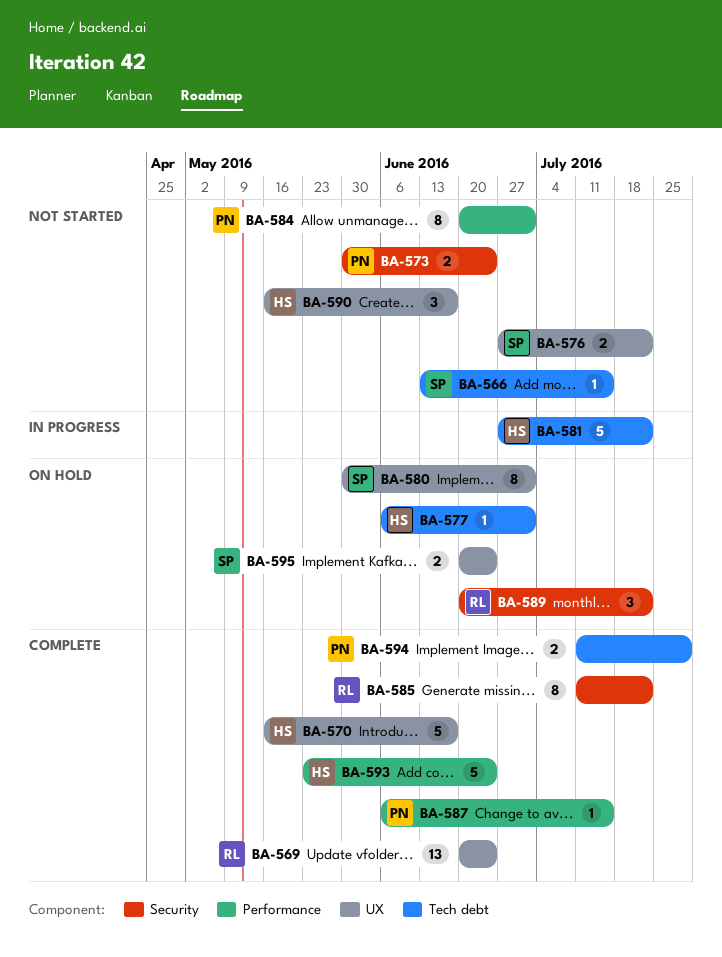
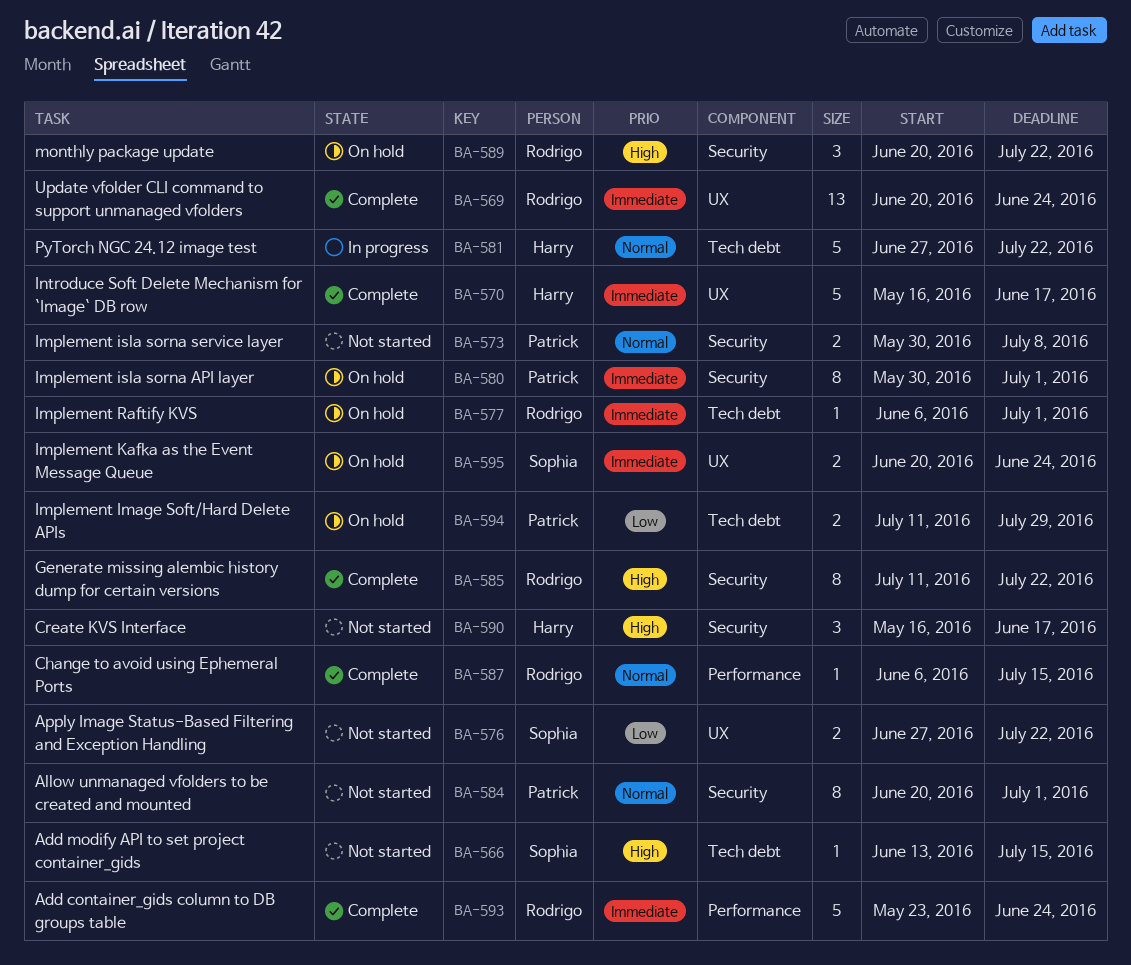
BA-573, due: Jun 24 -> Jul 8
BA-577, owner: Harry -> Rodrigo
BA-580, owner: Sophia -> Patrick
BA-580, label: UX -> Security
BA-584, label: Performance -> Security
BA-587, owner: Patrick -> Rodrigo
BA-590, label: UX -> Security
BA-593, owner: Harry -> Rodrigo
BA-594, status: Complete -> On hold

